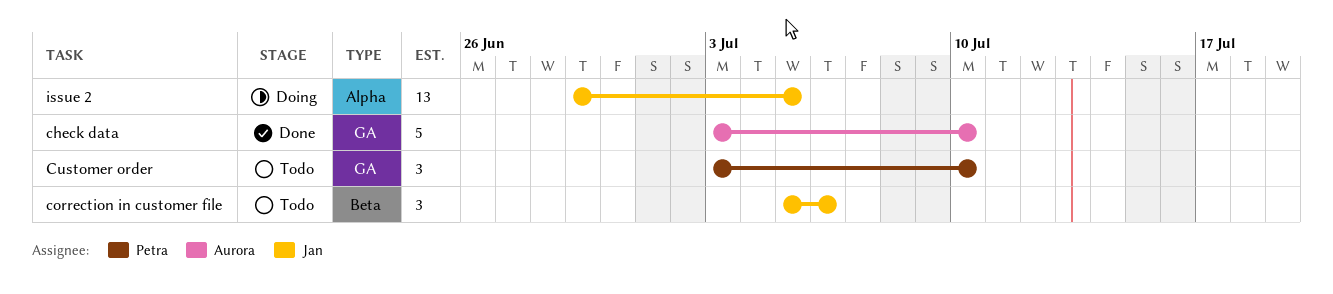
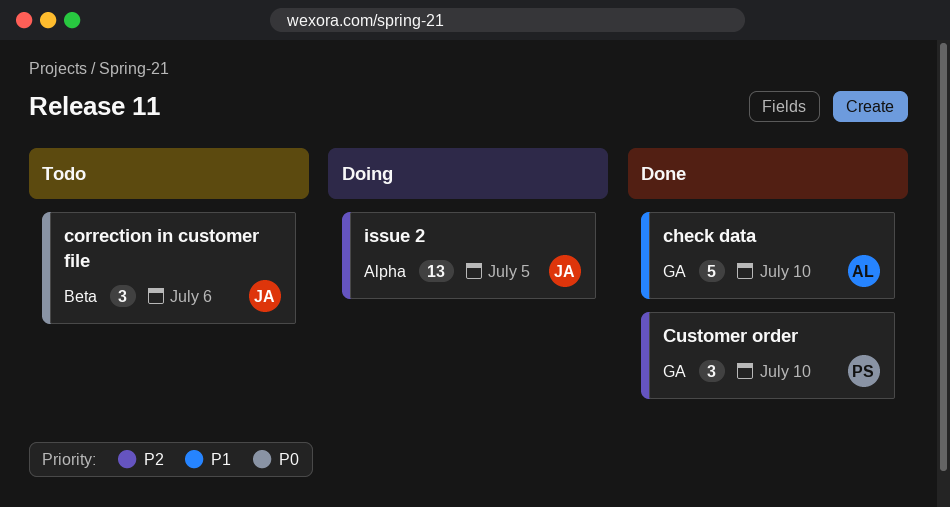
Customer order, status: Todo -> Done

